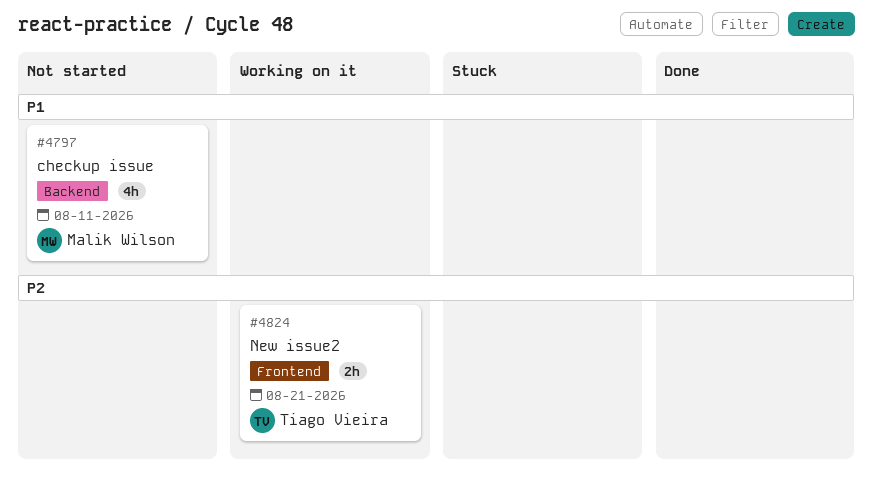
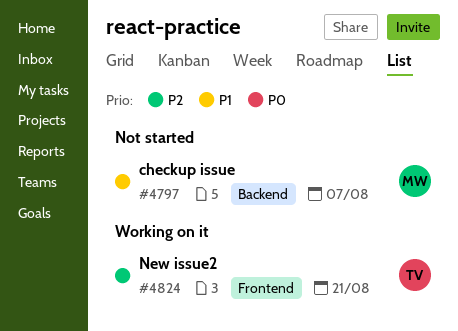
#4797, due: Aug 11 -> Aug 7

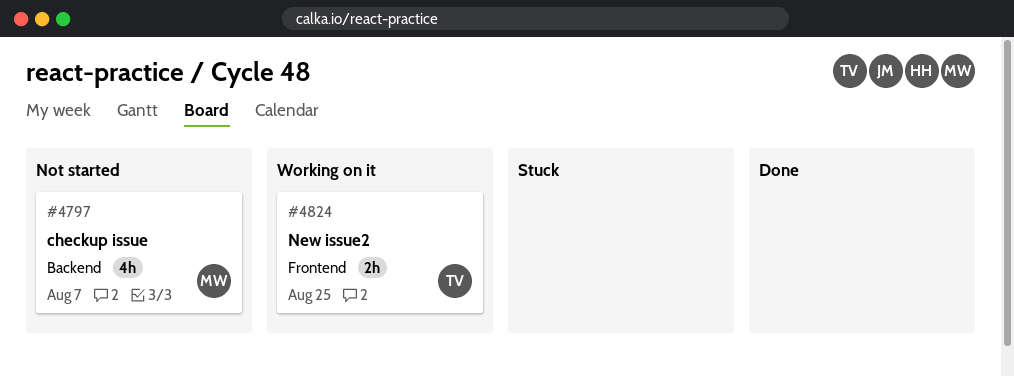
#4824, due: Aug 21 -> Aug 25

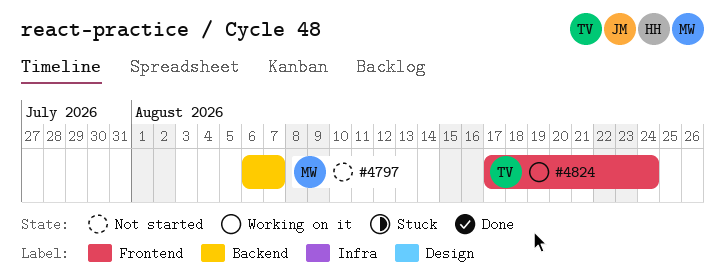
#4824, due: Aug 25 -> Aug 24

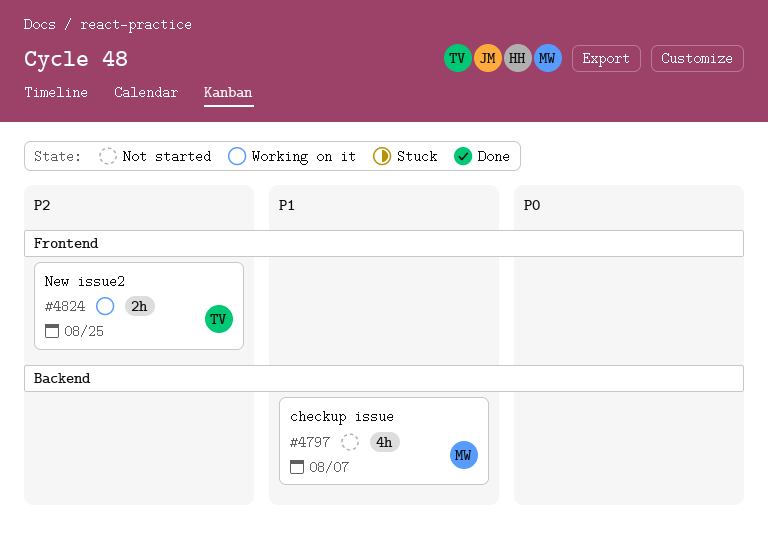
#4824, due: Aug 24 -> Aug 25

